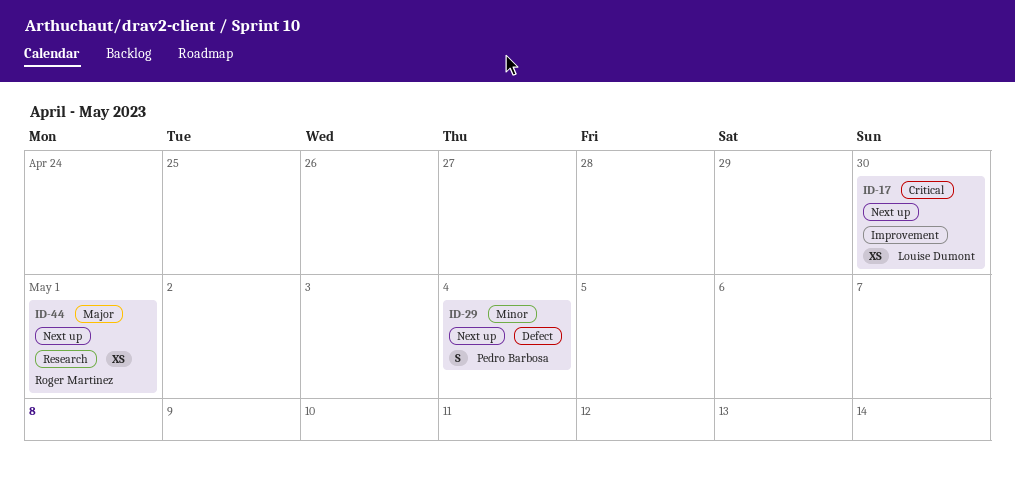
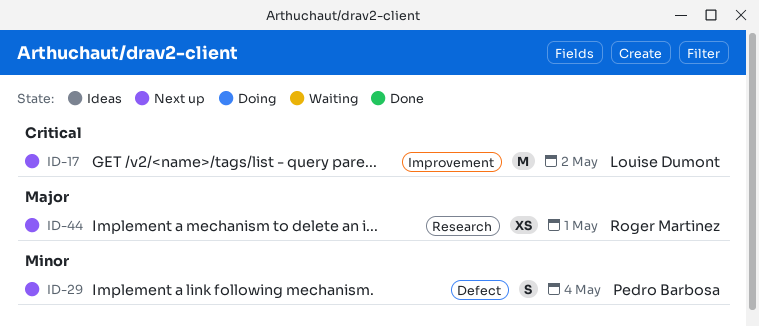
ID-17, estimate: XS -> M
ID-17, due: Apr 30 -> May 2

